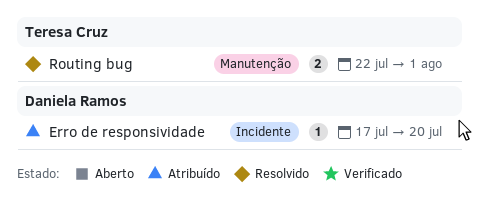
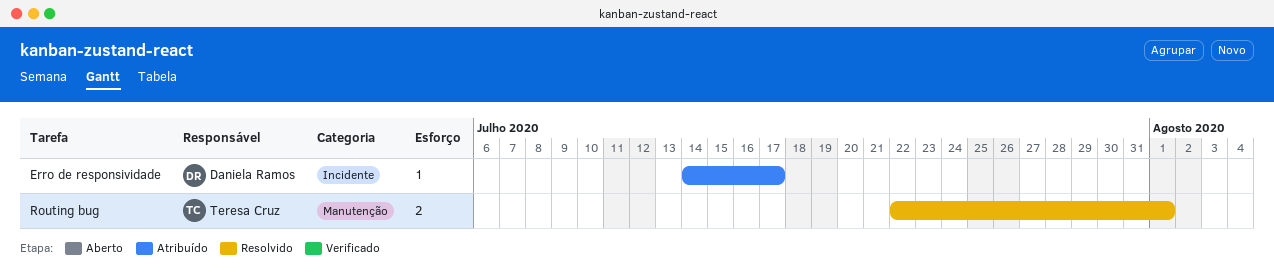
Erro de responsividade, start: Jul 17 -> Jul 14
Erro de responsividade, due: Jul 20 -> Jul 17

